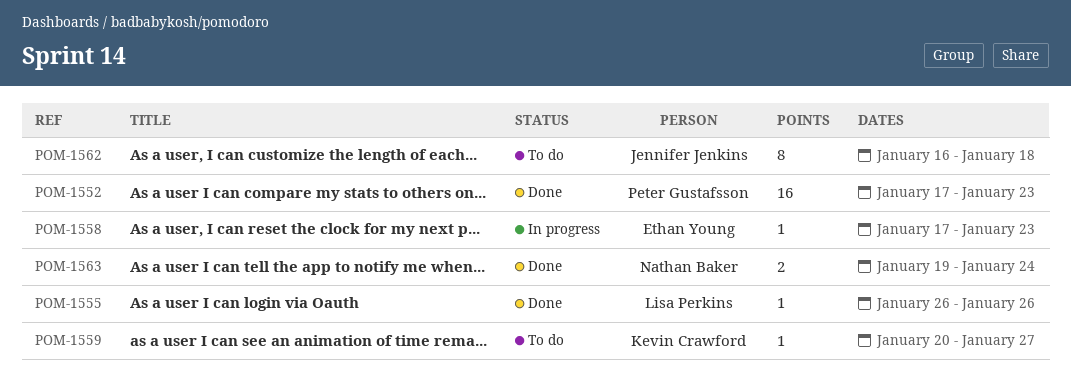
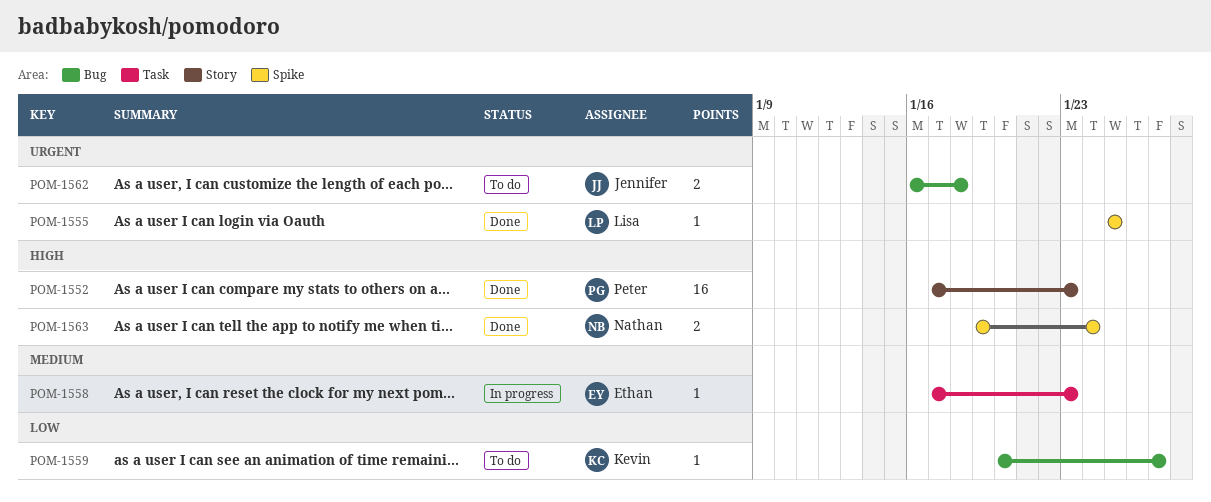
POM-1555, start: Jan 26 -> Jan 25
POM-1555, due: Jan 26 -> Jan 25
POM-1562, estimate: 8 -> 2

